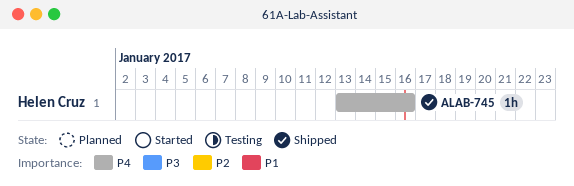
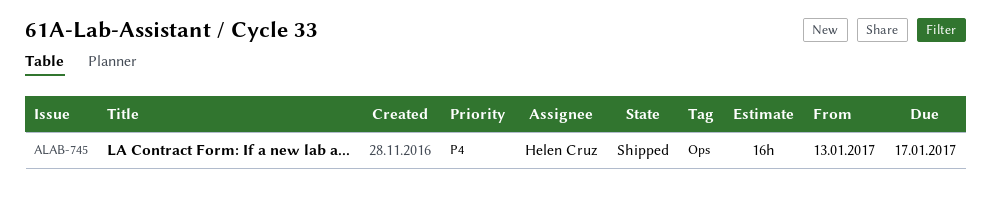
ALAB-745, estimate: 1h -> 16h
ALAB-745, due: Jan 16 -> Jan 17

